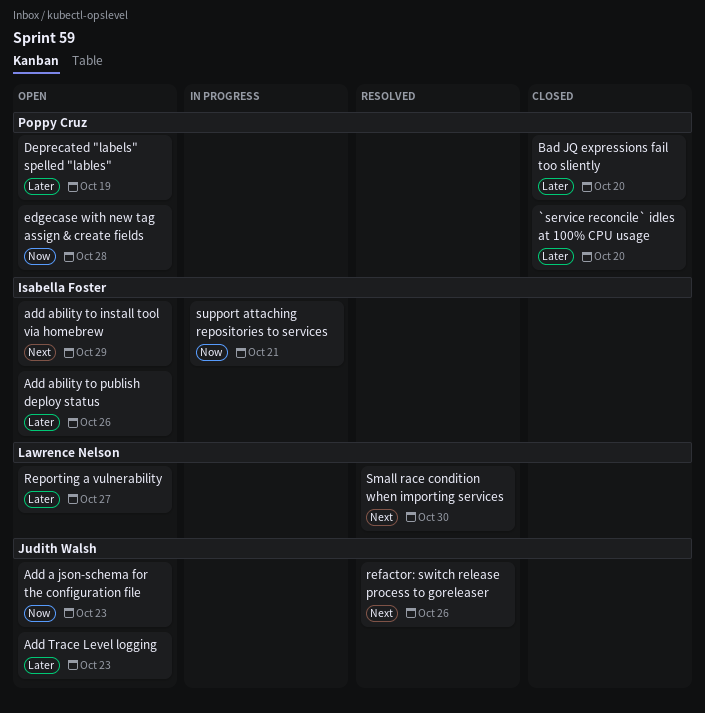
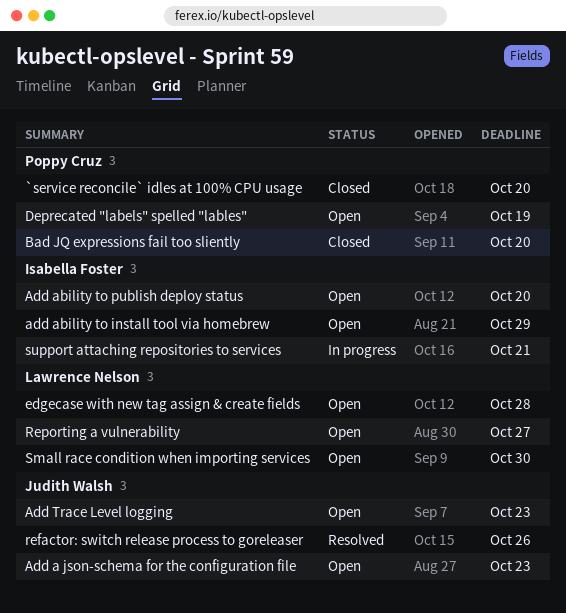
Add ability to publish deploy status, due: Oct 26 -> Oct 20
edgecase with new tag assign & create fields, owner: Poppy Cruz -> Lawrence Nelson
Small race condition when importing services, status: Resolved -> Open

